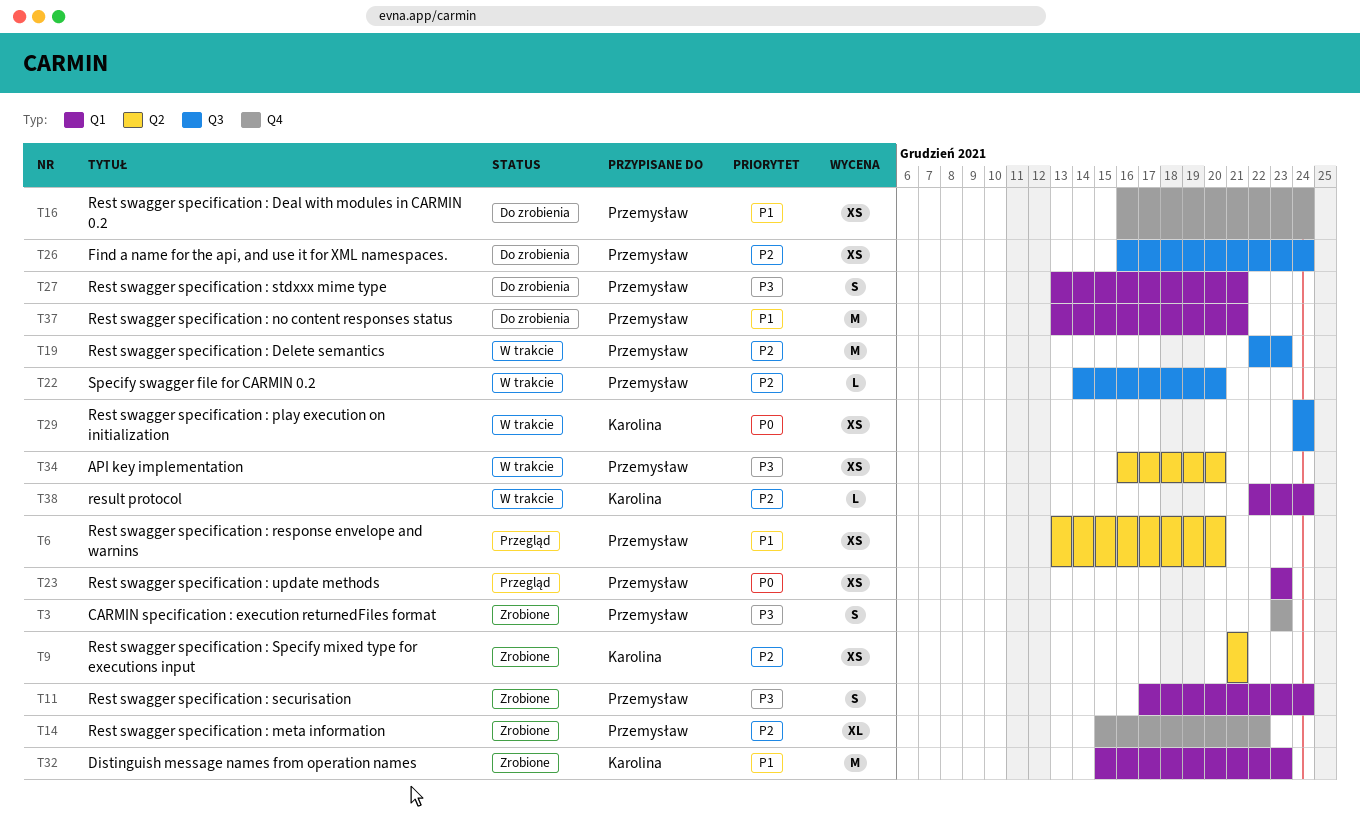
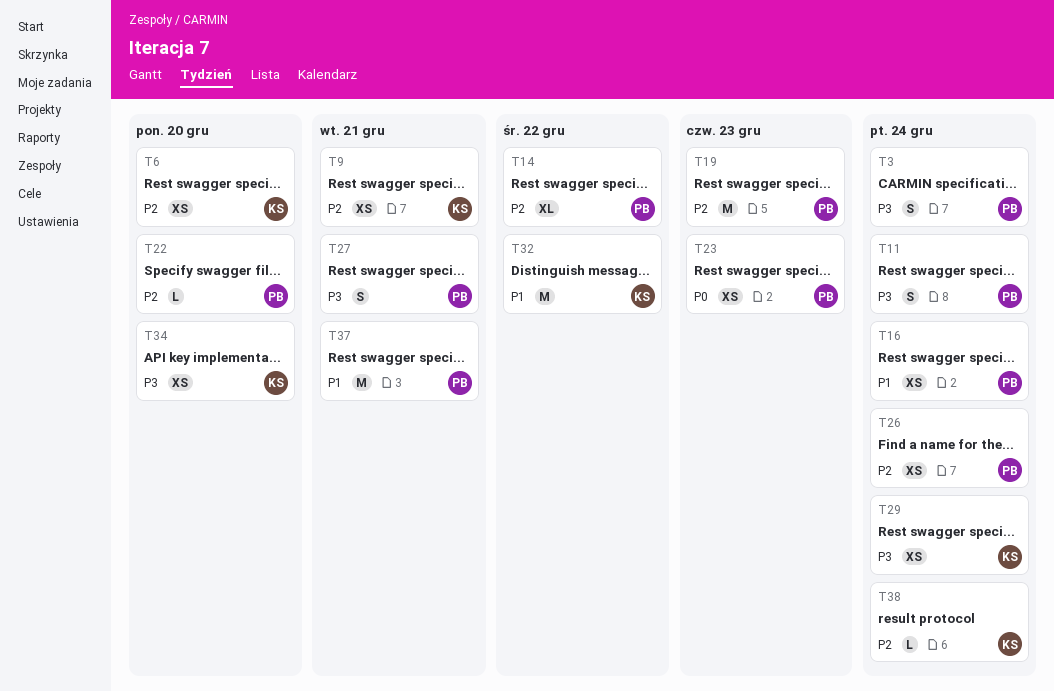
T3, due: Dec 23 -> Dec 24
T6, owner: Przemysław -> Karolina
T6, priority: P1 -> P2
T29, priority: P0 -> P3
T32, due: Dec 23 -> Dec 22
T34, owner: Przemysław -> Karolina

